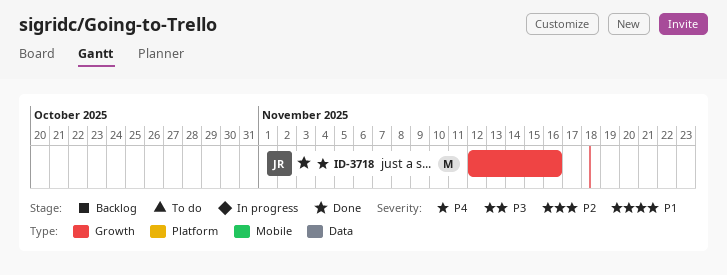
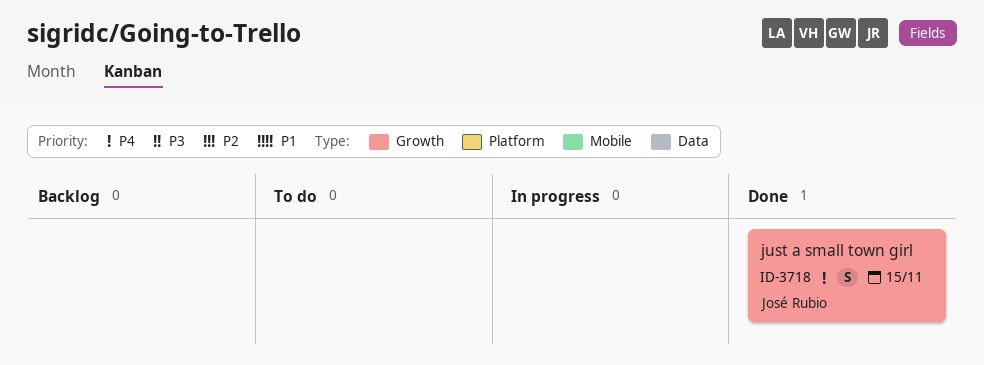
ID-3718, estimate: M -> S
ID-3718, due: Nov 16 -> Nov 15

